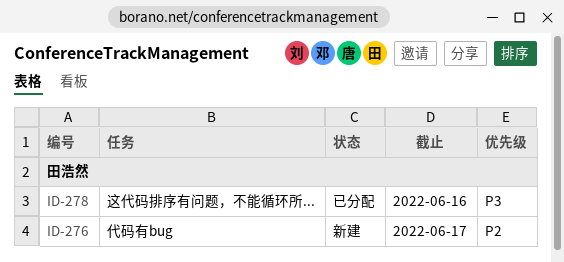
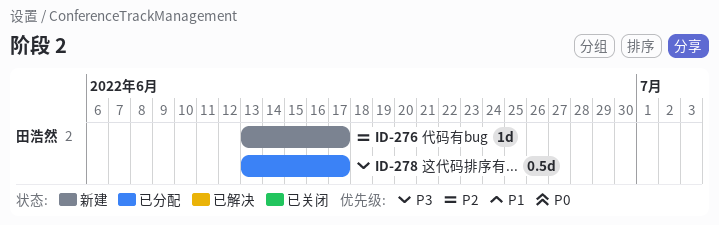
ID-278, due: Jun 16 -> Jun 17

